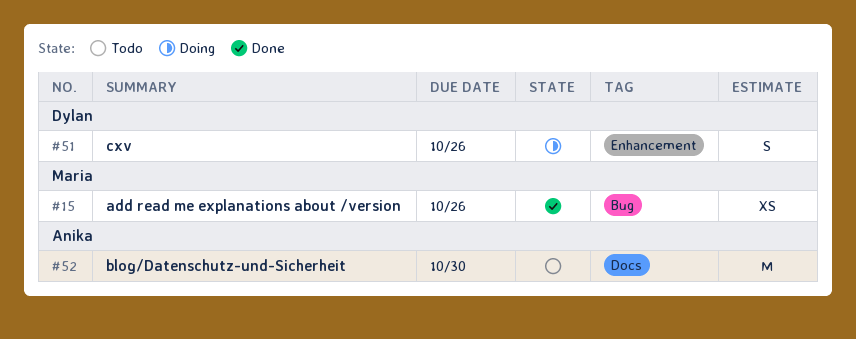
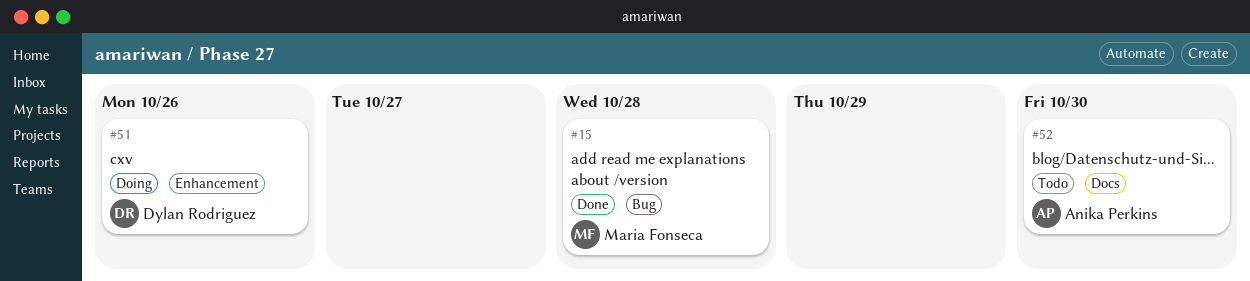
#15, due: Oct 26 -> Oct 28

